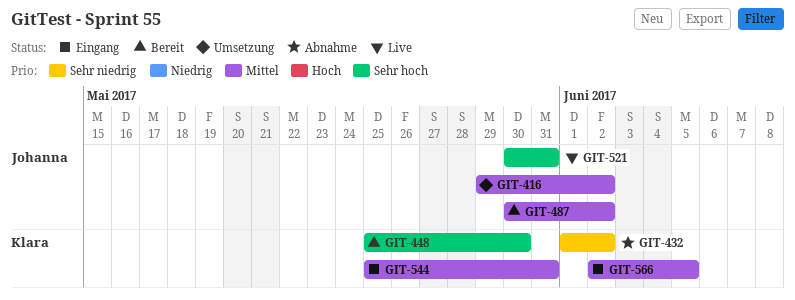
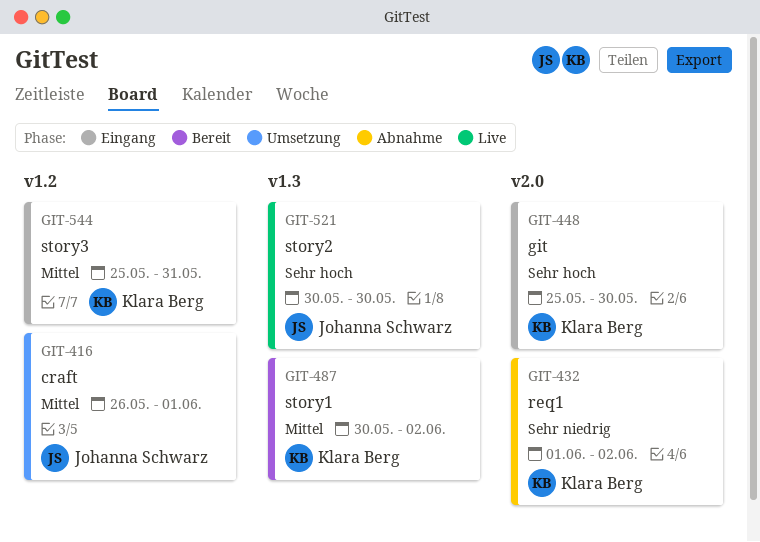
GIT-416, start: May 29 -> May 26
GIT-416, due: Jun 2 -> Jun 1
GIT-448, status: Bereit -> Eingang
GIT-487, owner: Johanna Schwarz -> Klara Berg
GIT-521, due: May 31 -> May 30
GIT-566: present -> none

